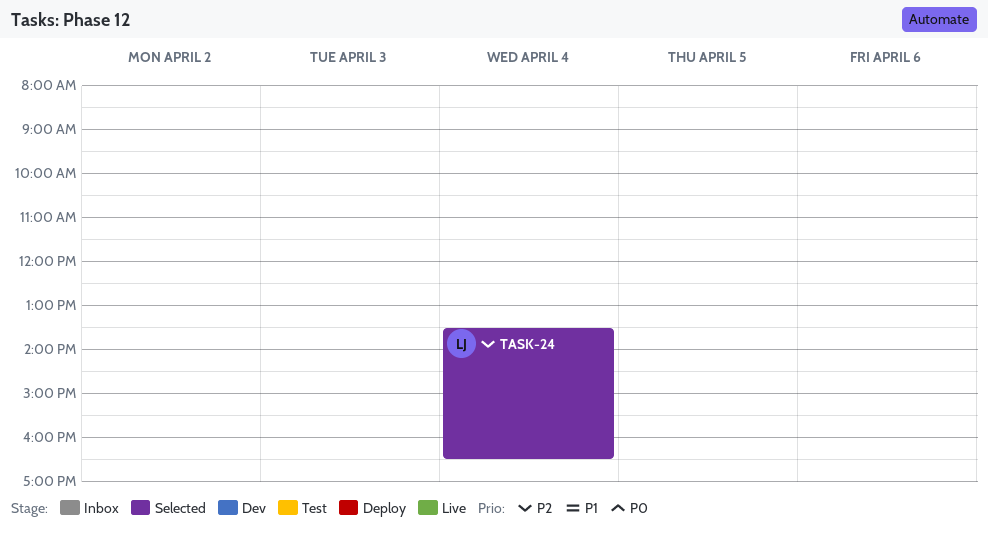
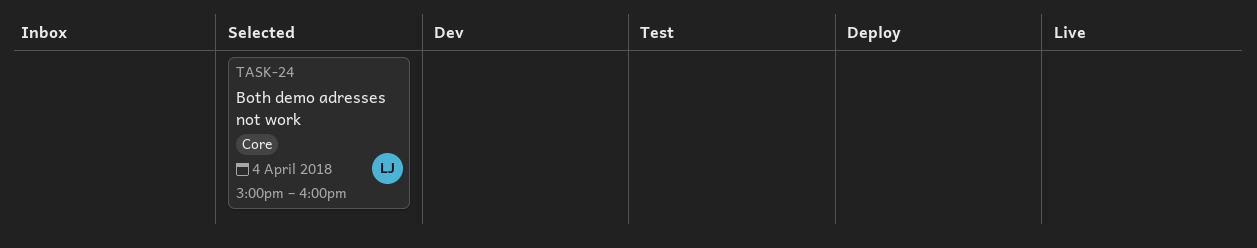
TASK-24, begins: 13:30 -> 15:00
TASK-24, ends: 16:30 -> 16:00

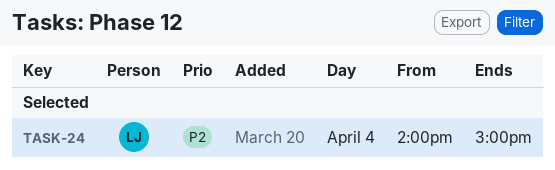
TASK-24, begins: 15:00 -> 14:00
TASK-24, ends: 16:00 -> 15:00

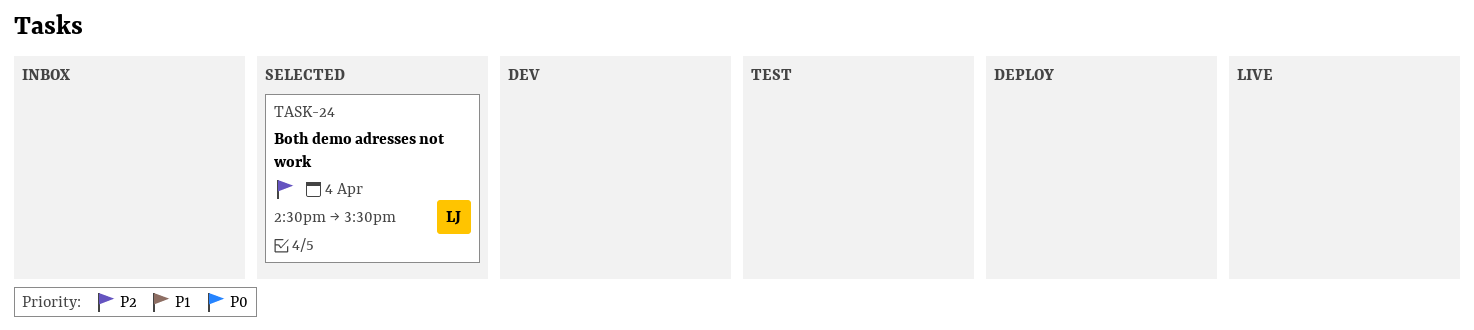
TASK-24, begins: 14:00 -> 14:30
TASK-24, ends: 15:00 -> 15:30

